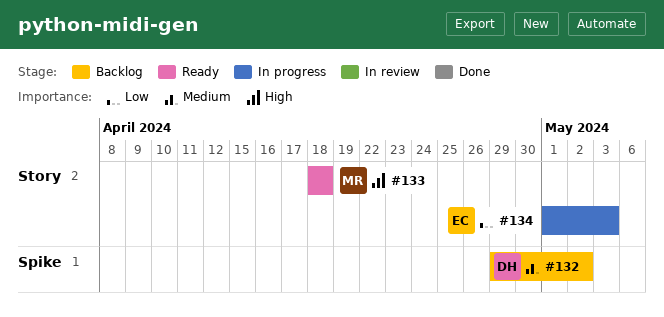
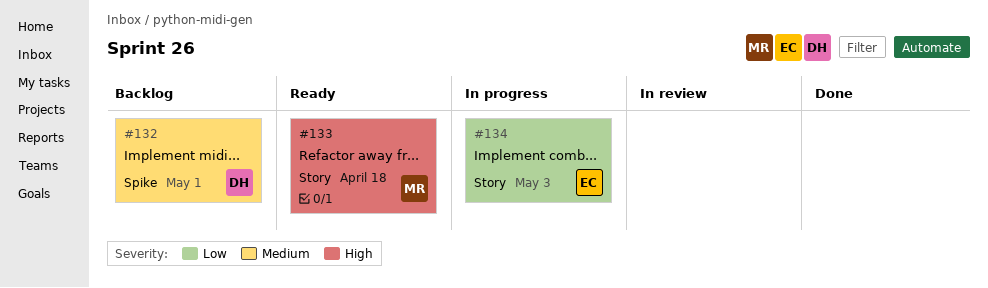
#132, due: May 2 -> May 1

